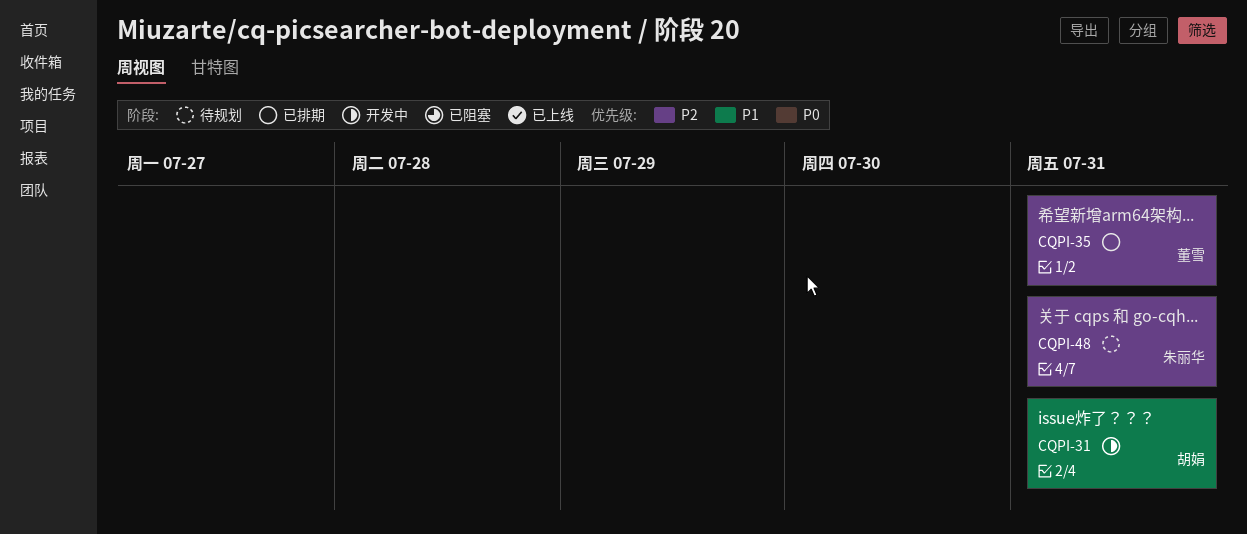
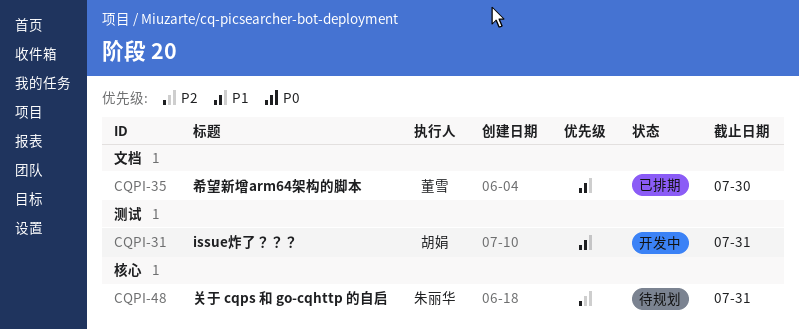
CQPI-35, priority: P2 -> P1
CQPI-35, due: Jul 31 -> Jul 30

